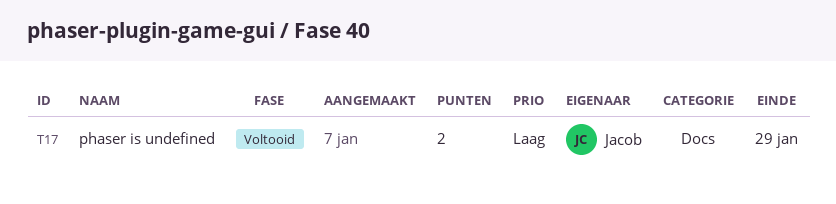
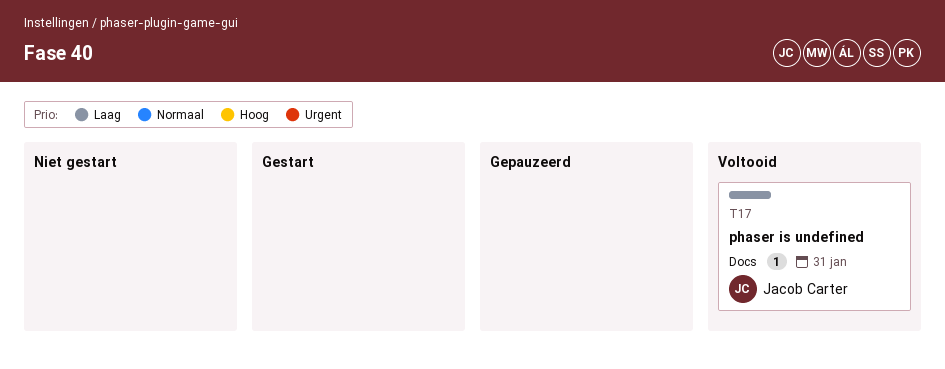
T17, estimate: 2 -> 1
T17, due: Jan 29 -> Jan 31

